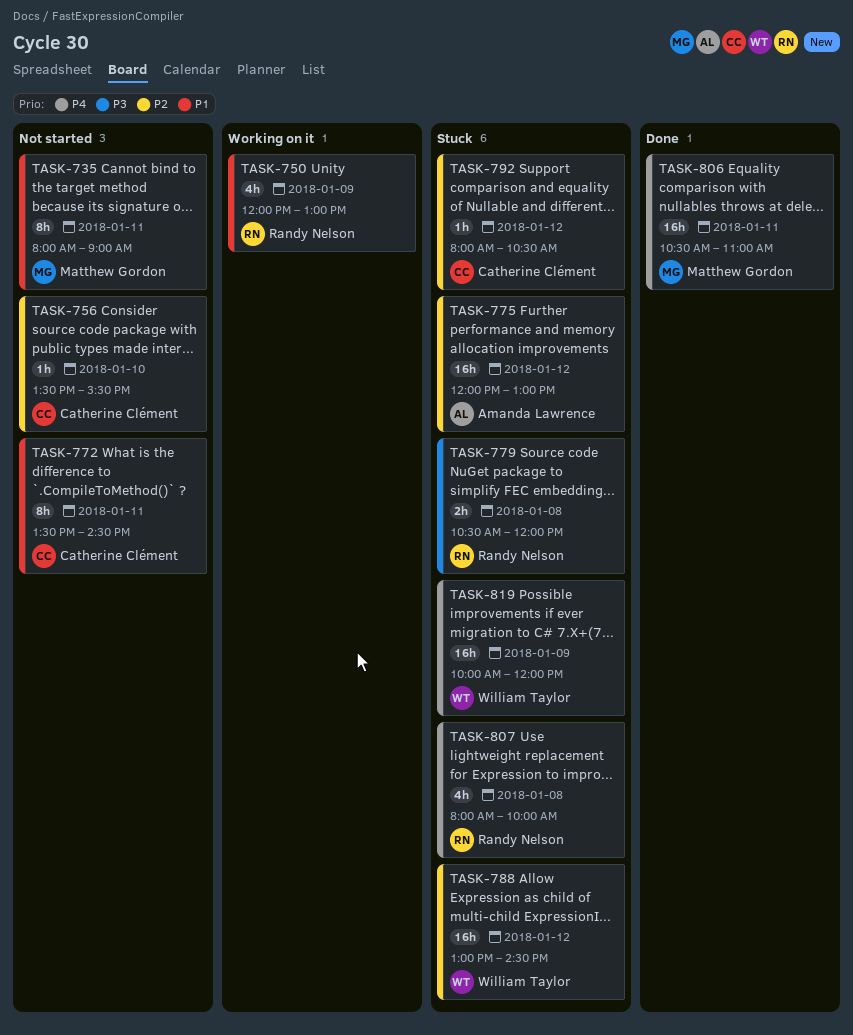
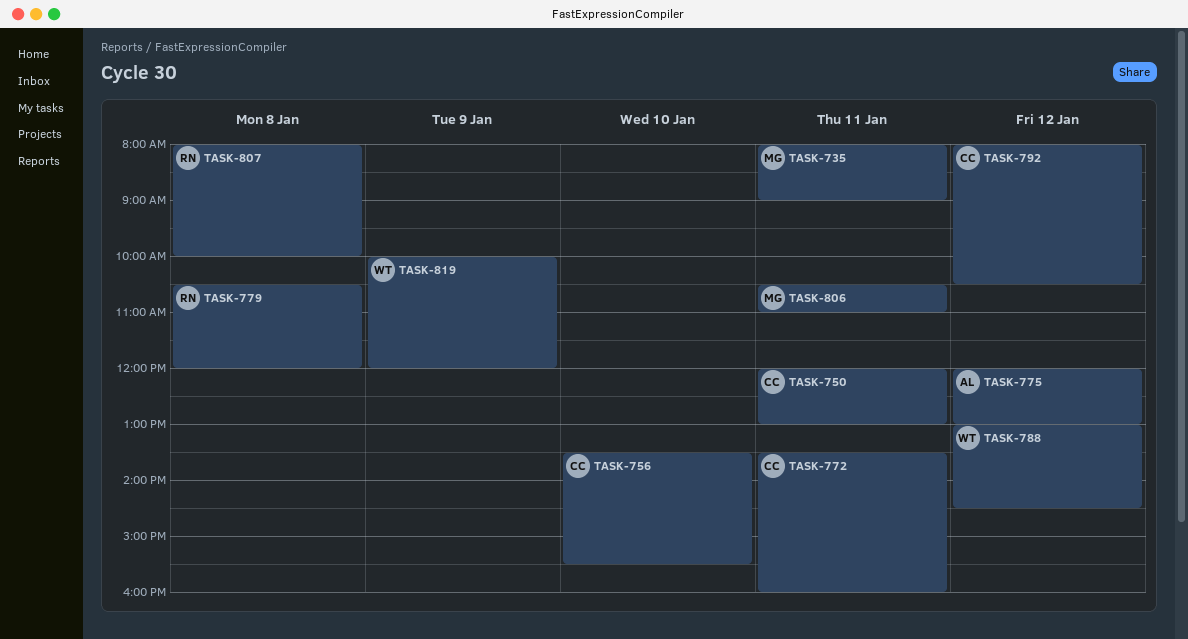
TASK-750, owner: Randy Nelson -> Catherine Clément
TASK-750, day: Jan 9 -> Jan 11
TASK-772, ends: 14:30 -> 16:00

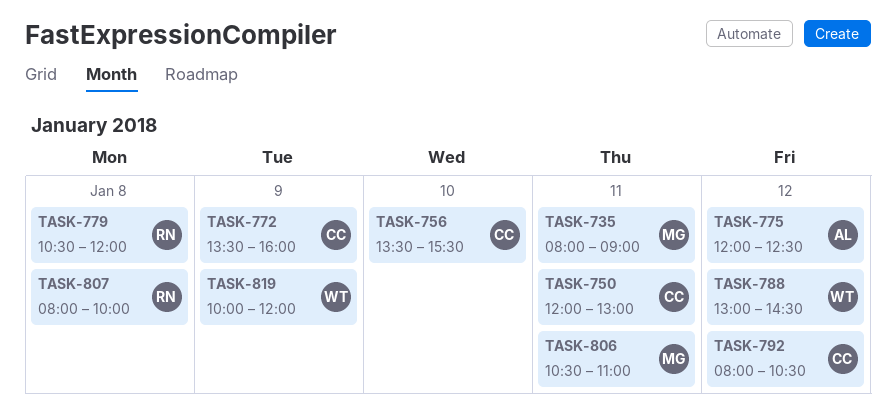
TASK-772, day: Jan 11 -> Jan 9
TASK-775, ends: 13:00 -> 12:30

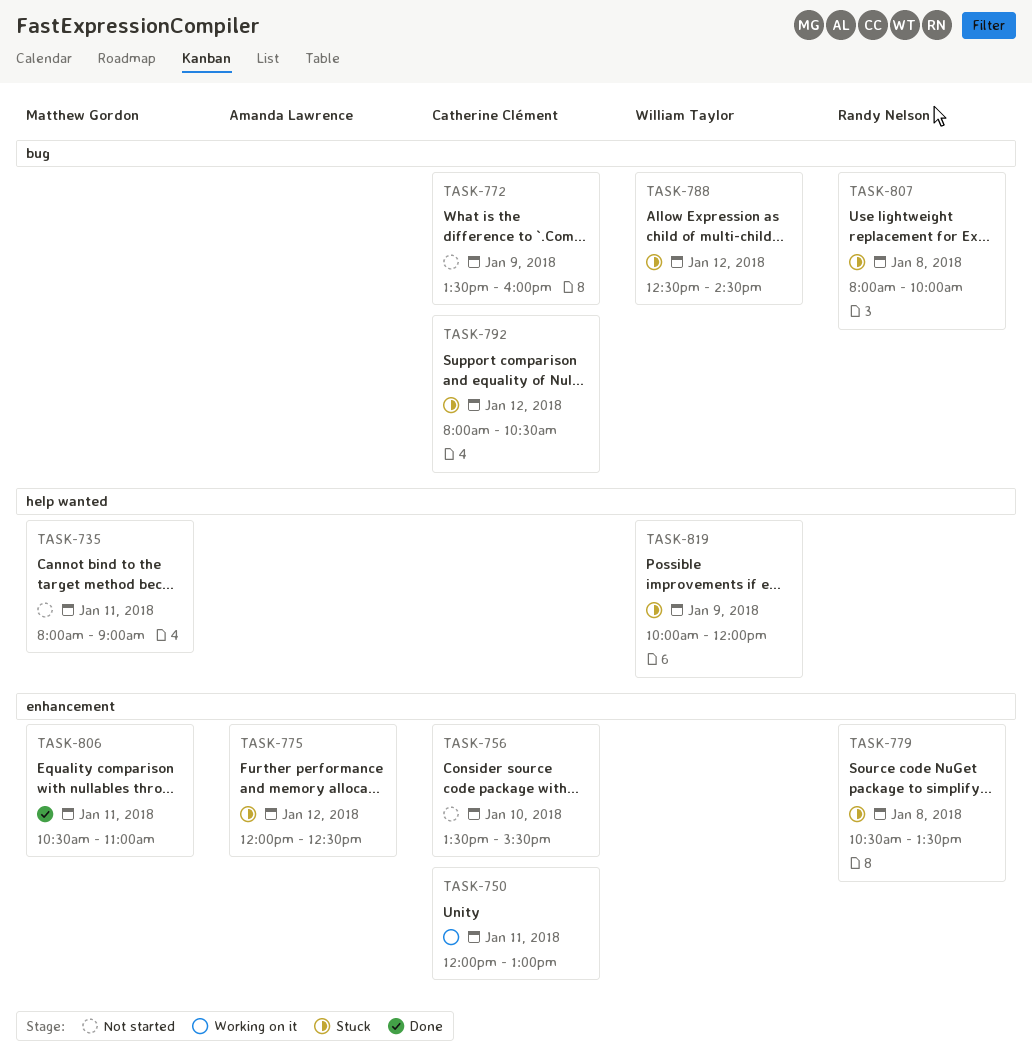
TASK-779, ends: 12:00 -> 13:30
TASK-788, begins: 13:00 -> 12:30

